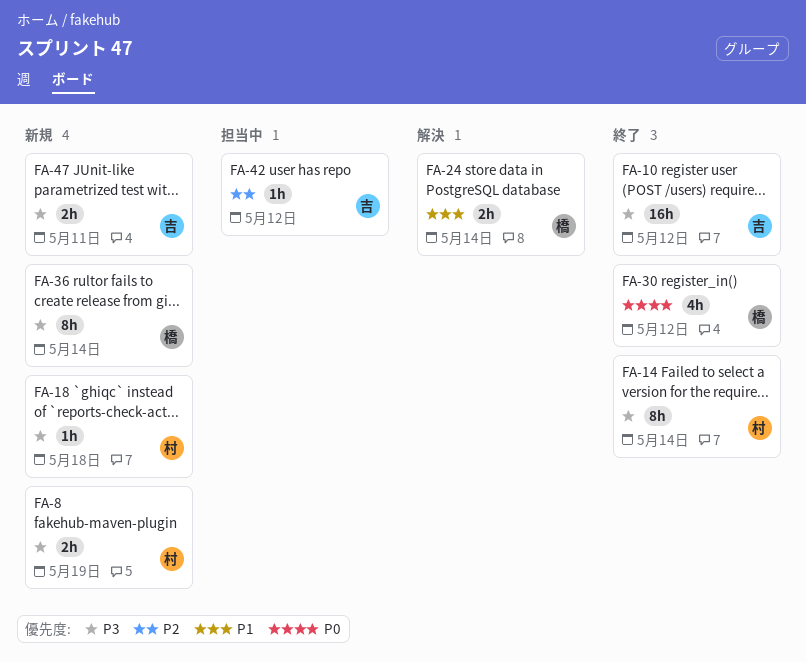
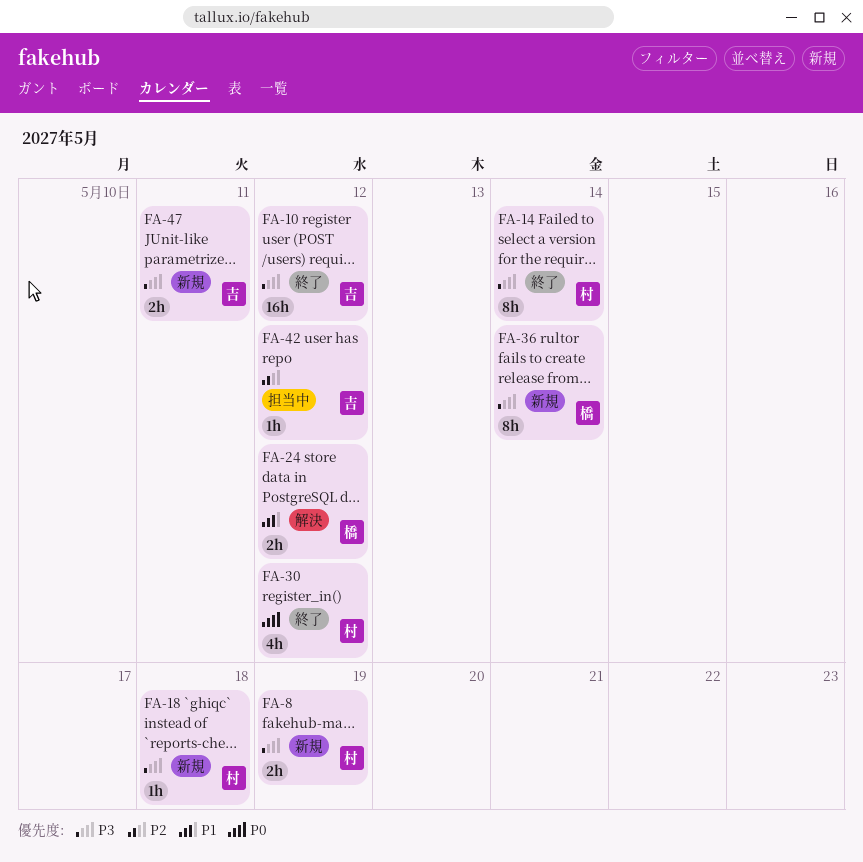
FA-24, due: May 14 -> May 12
FA-30, owner: 橋 -> 村

